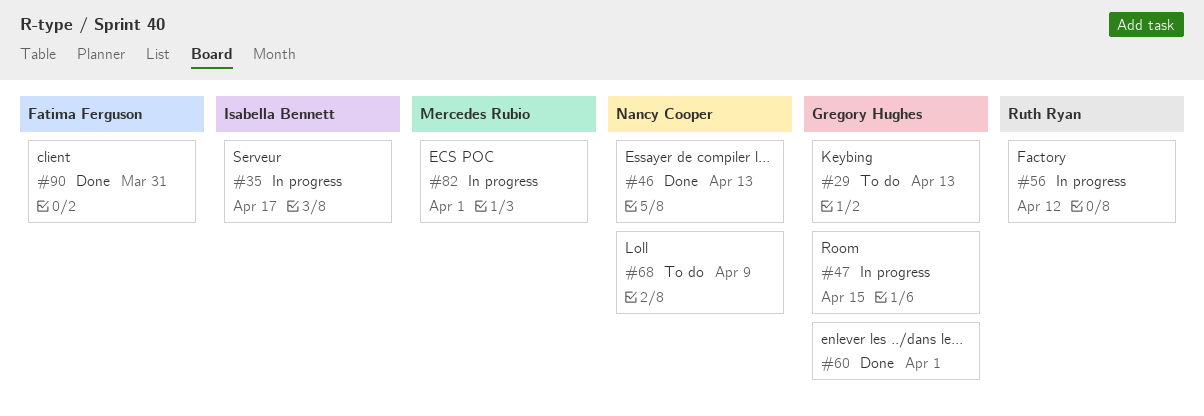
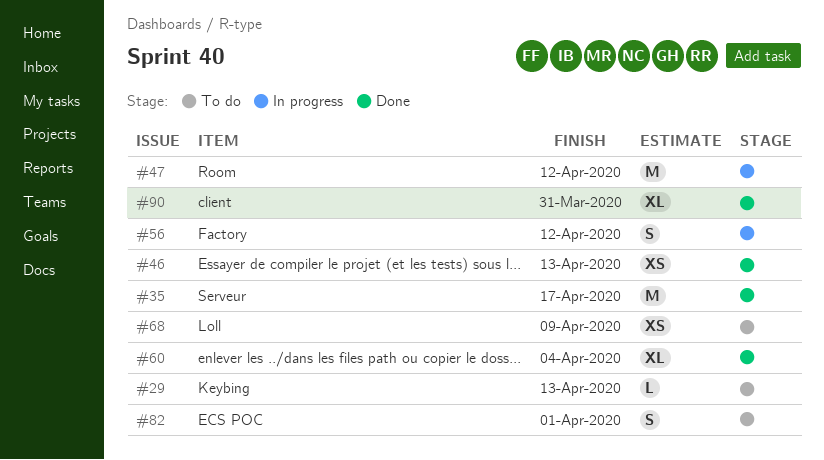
#35, status: In progress -> Done
#47, due: Apr 15 -> Apr 12
#60, due: Apr 1 -> Apr 4
#82, status: In progress -> To do

